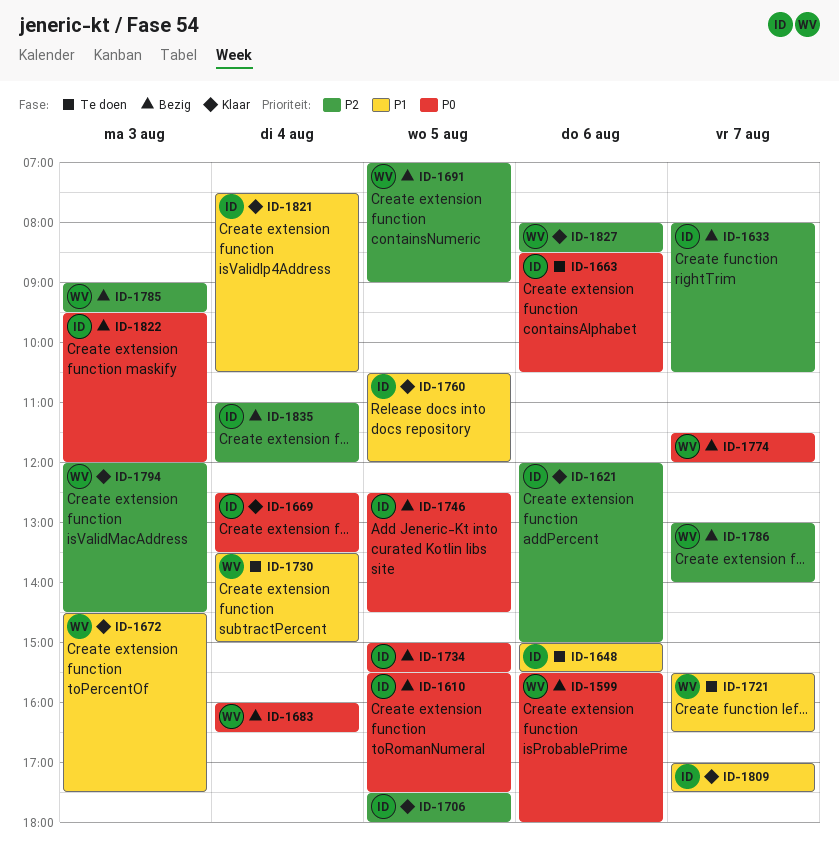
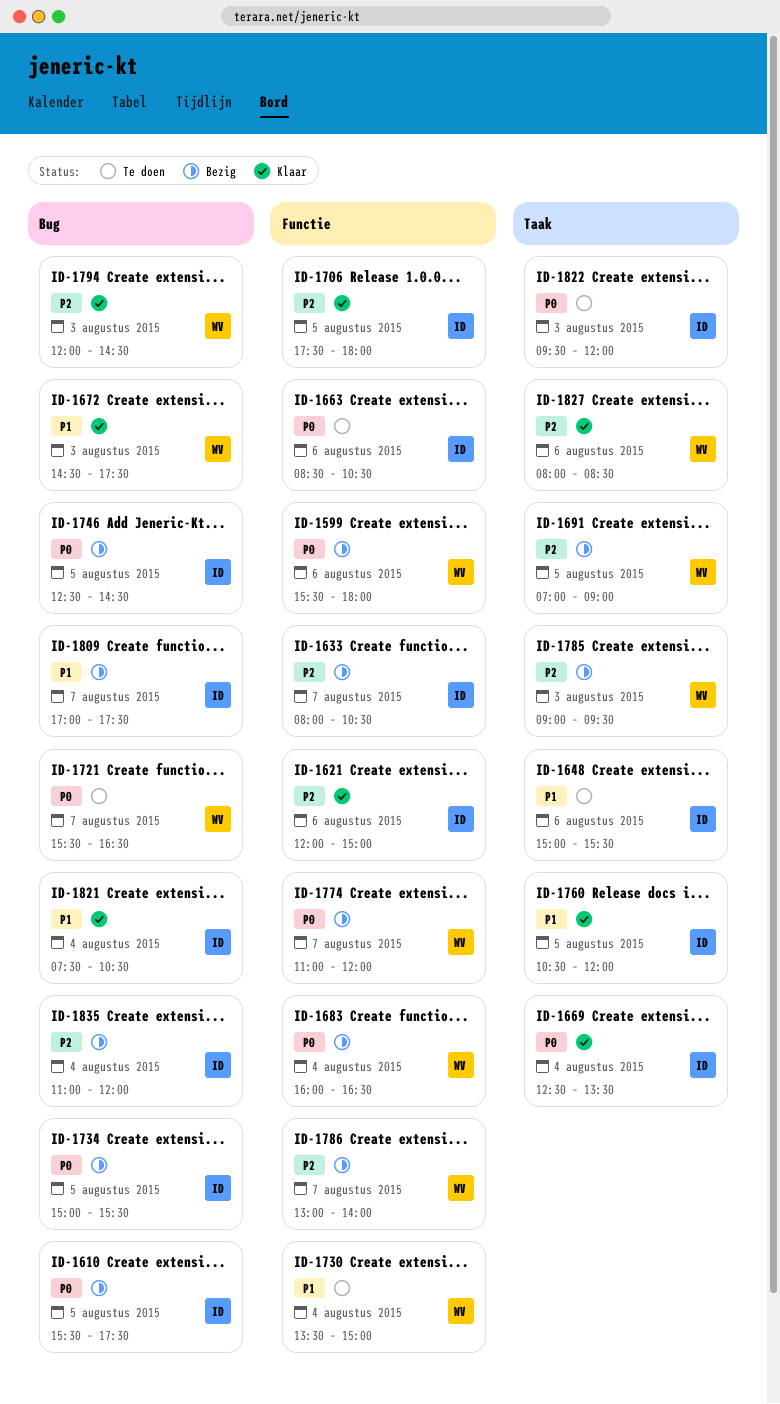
ID-1721, priority: P1 -> P0
ID-1774, begins: 11:30 -> 11:00
ID-1809, status: Klaar -> Bezig
ID-1822, status: Bezig -> Te doen

